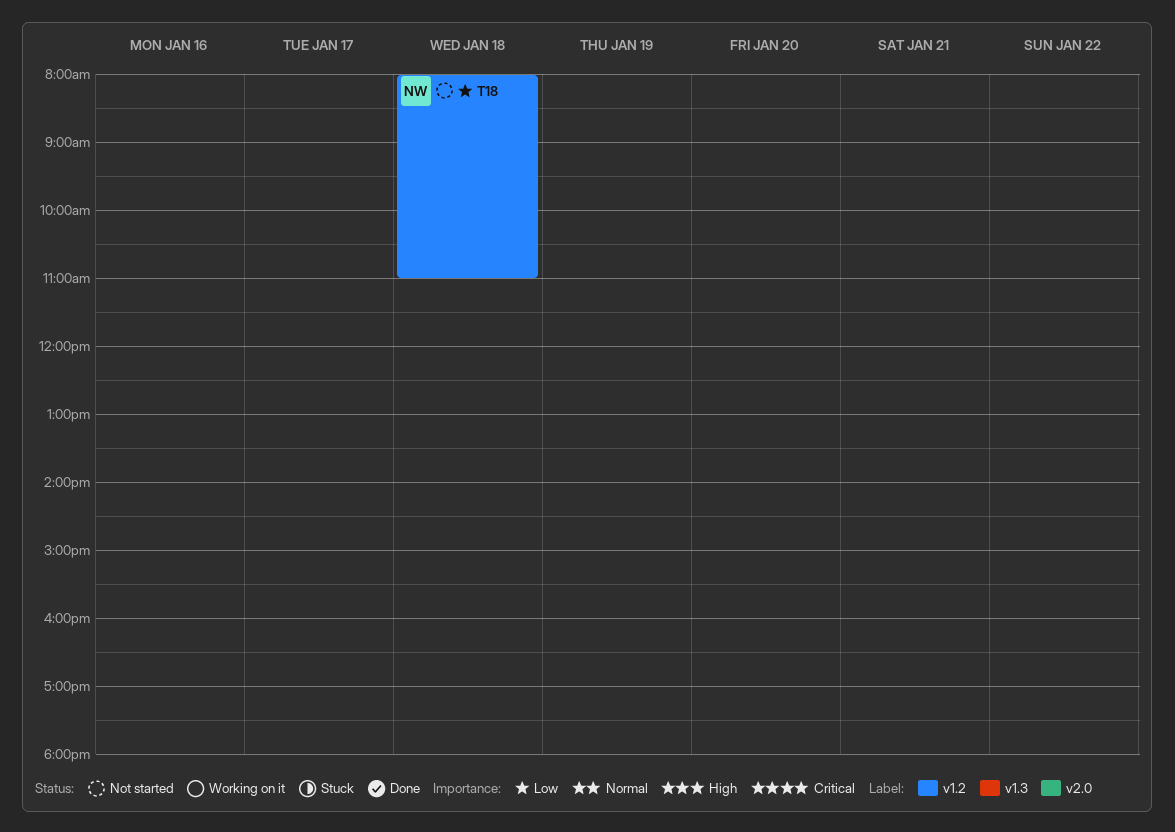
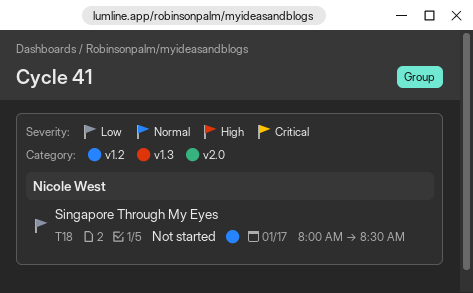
T18, day: Jan 18 -> Jan 17
T18, ends: 11:00 -> 08:30

